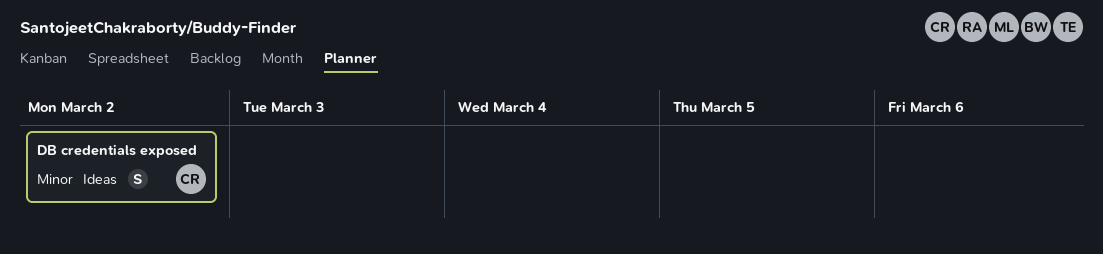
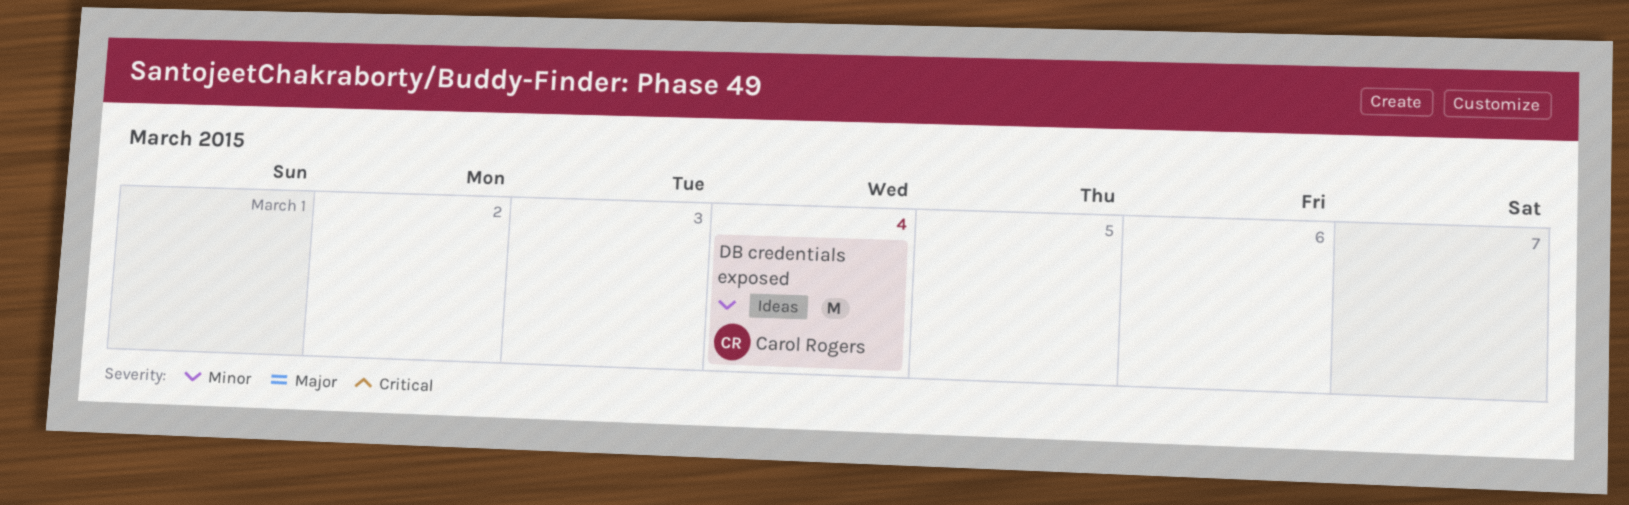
DB credentials exposed, estimate: S -> M
DB credentials exposed, due: Mar 2 -> Mar 4

